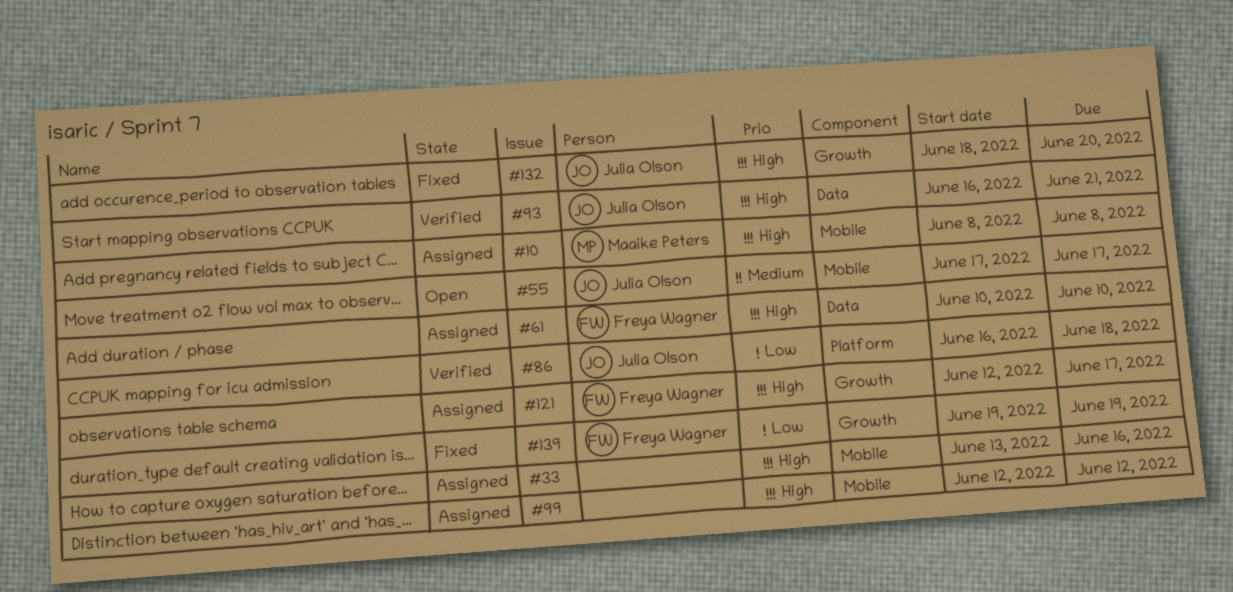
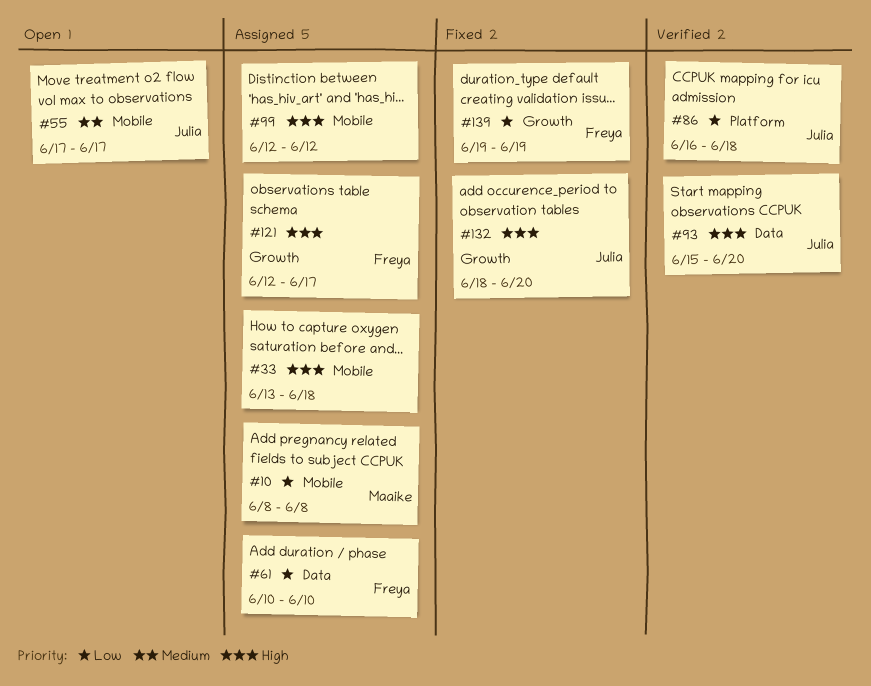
#10, priority: High -> Low
#33, due: Jun 16 -> Jun 18
#61, priority: High -> Low
#93, start: Jun 16 -> Jun 15
#93, due: Jun 21 -> Jun 20

